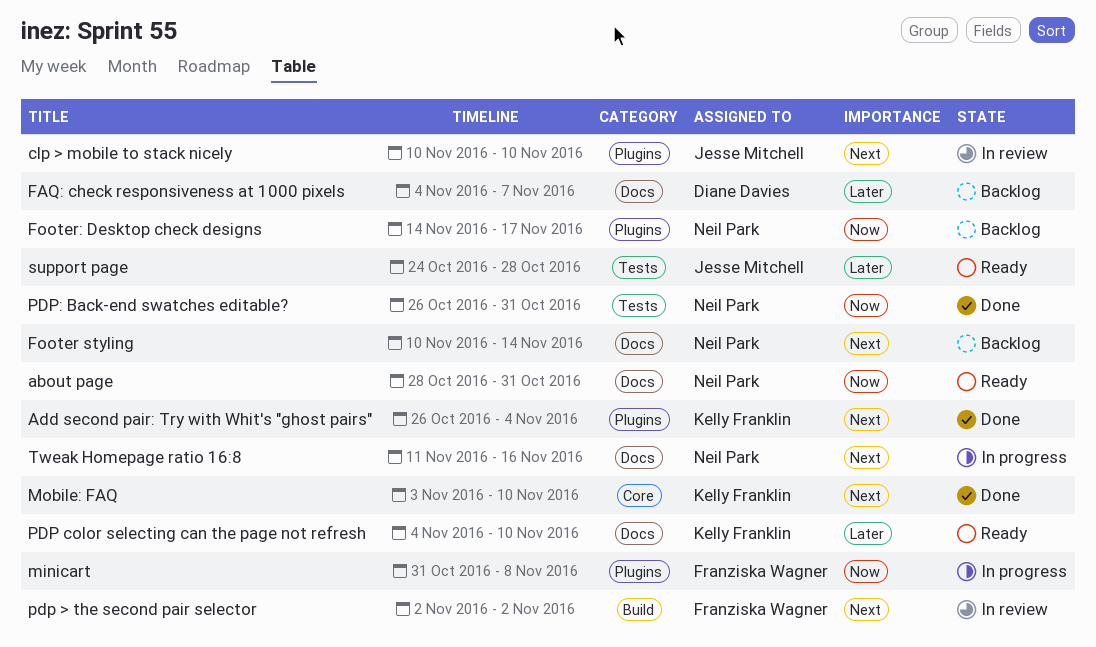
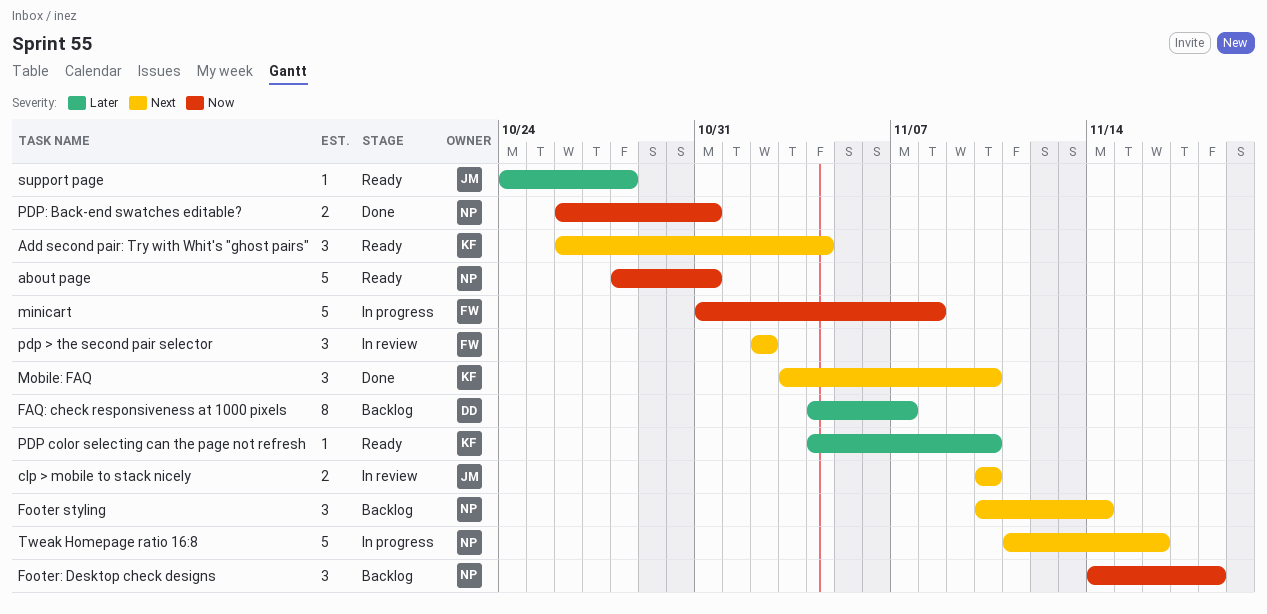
Add second pair: Try with Whit's "ghost pairs", status: Done -> Ready
Footer: Desktop check designs, due: Nov 17 -> Nov 18

